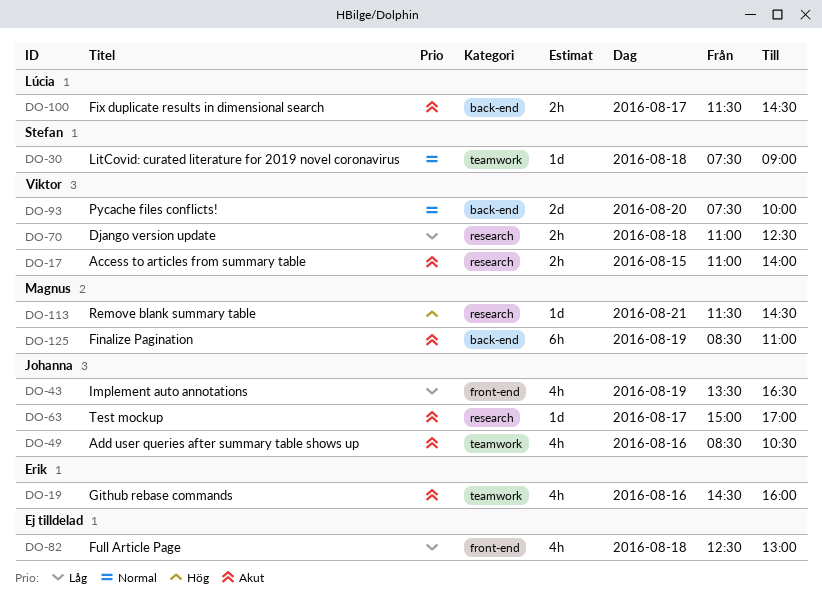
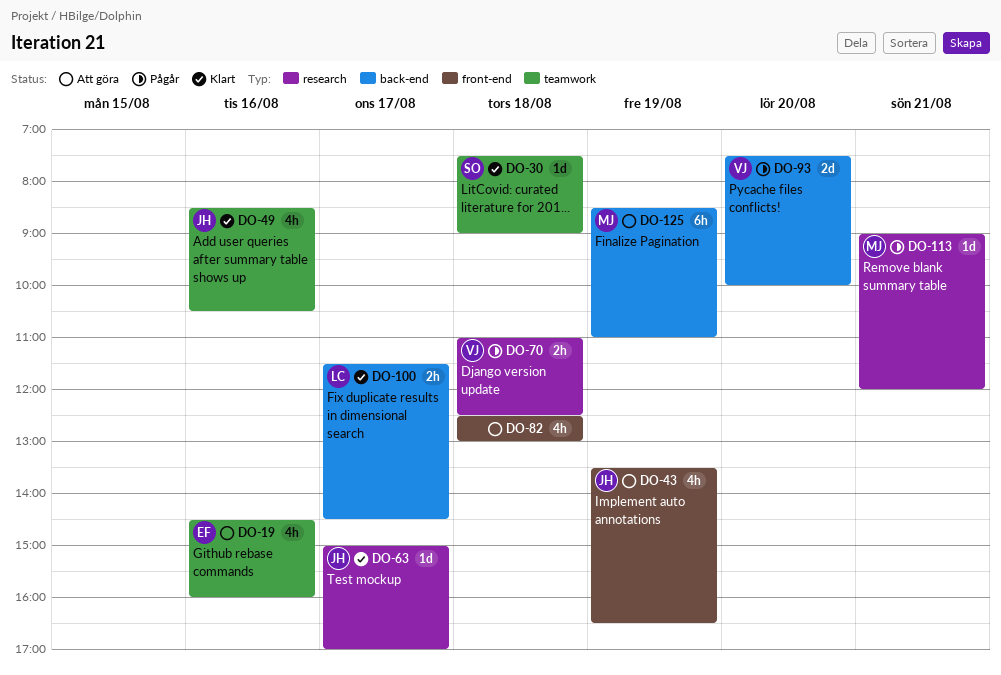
DO-17: present -> none
DO-113, begins: 11:30 -> 09:00
DO-113, ends: 14:30 -> 12:00

